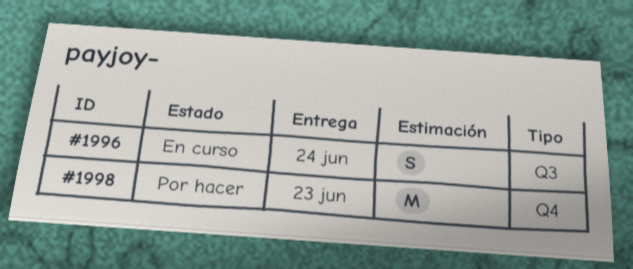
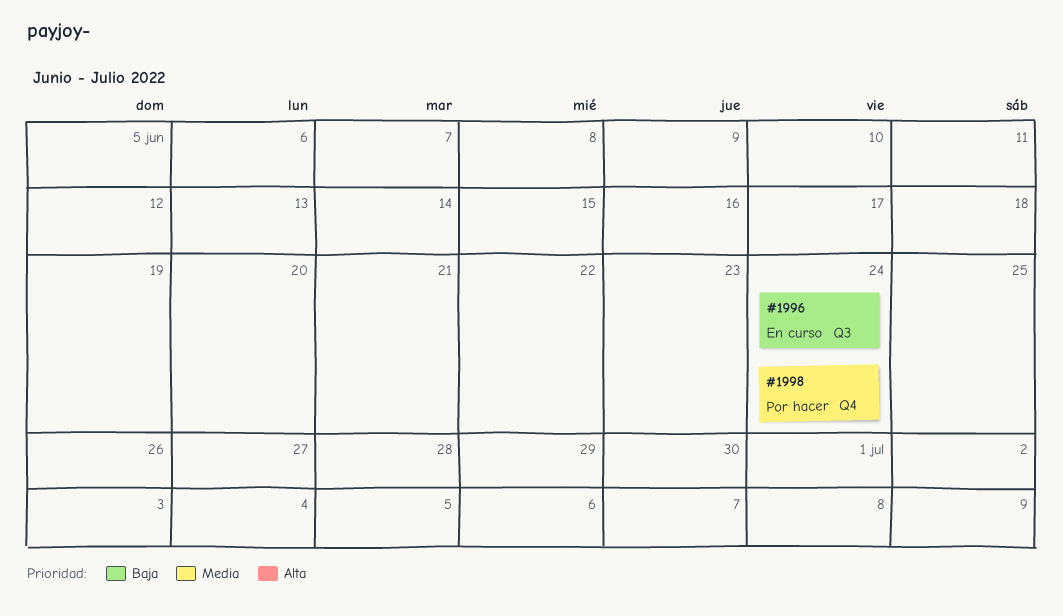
#1998, due: Jun 23 -> Jun 24

